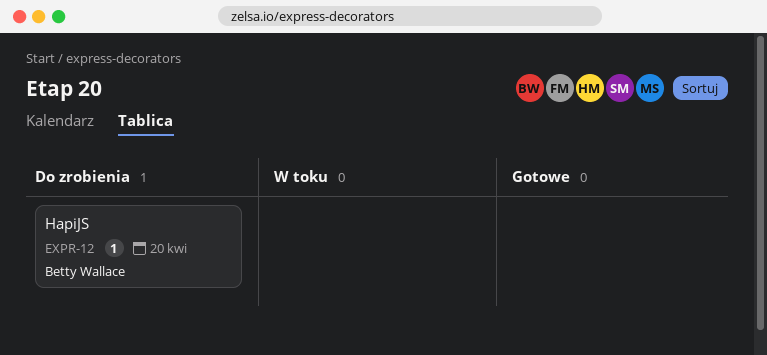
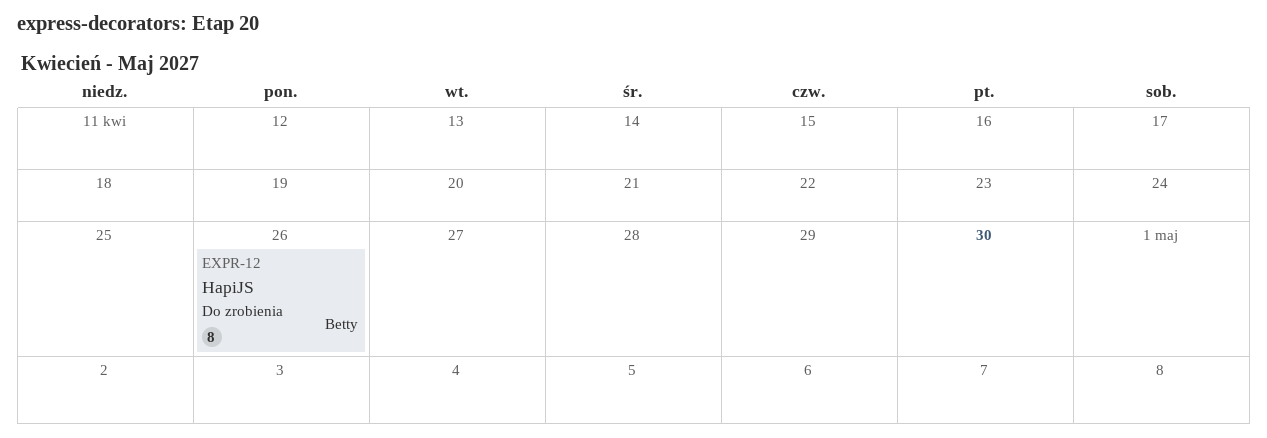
EXPR-12, estimate: 1 -> 8
EXPR-12, due: Apr 20 -> Apr 26

